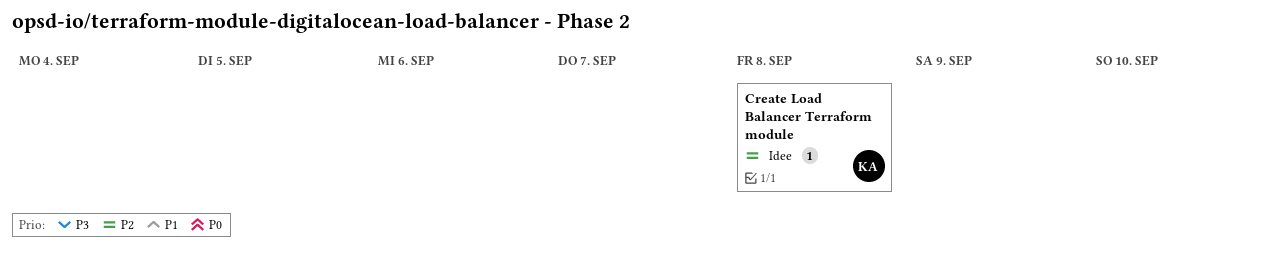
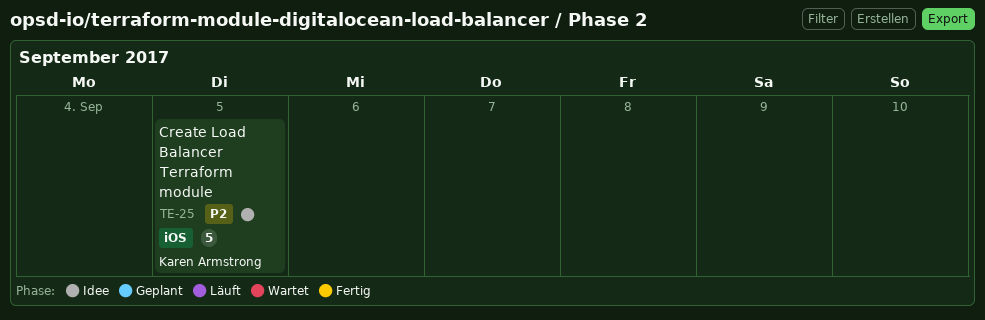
Create Load Balancer Terraform module, estimate: 1 -> 5
Create Load Balancer Terraform module, due: Sep 8 -> Sep 5

